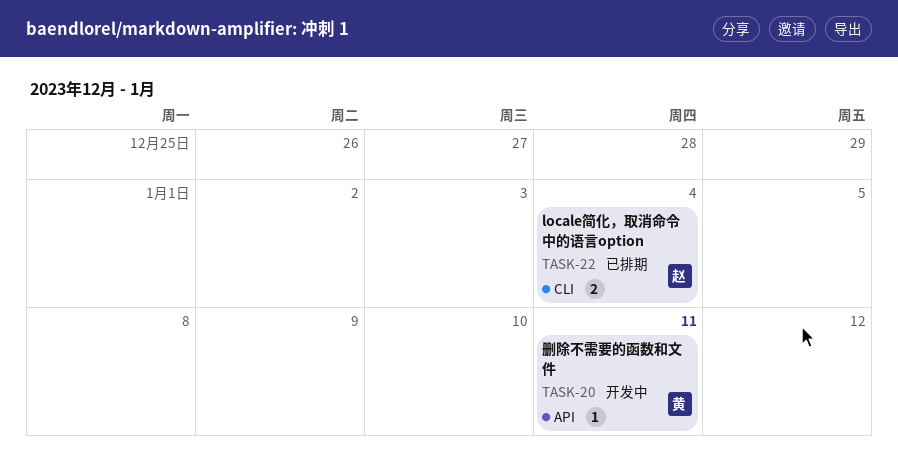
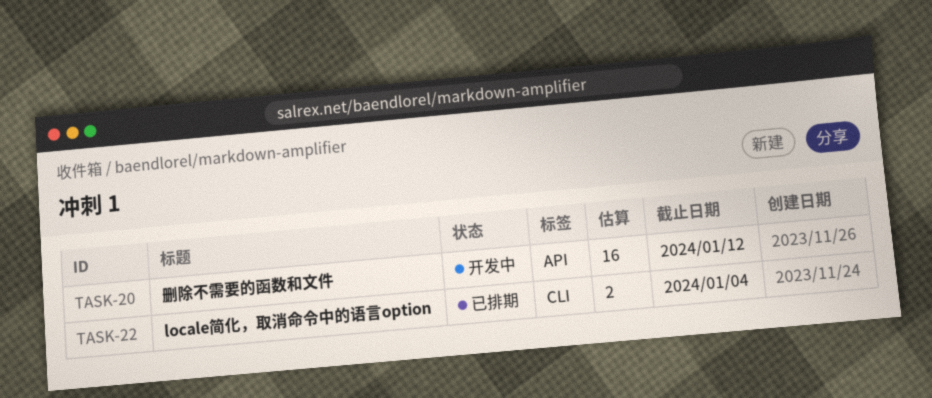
TASK-20, estimate: 1 -> 16
TASK-20, due: Jan 11 -> Jan 12

